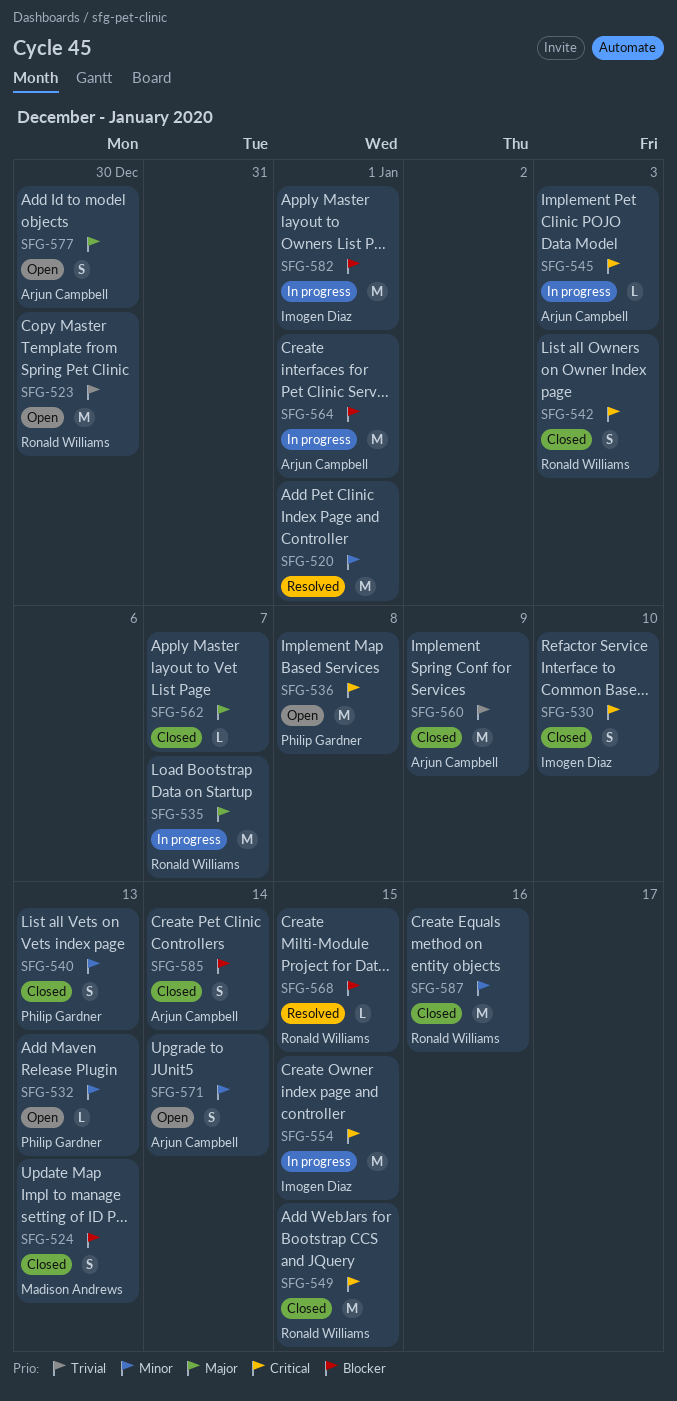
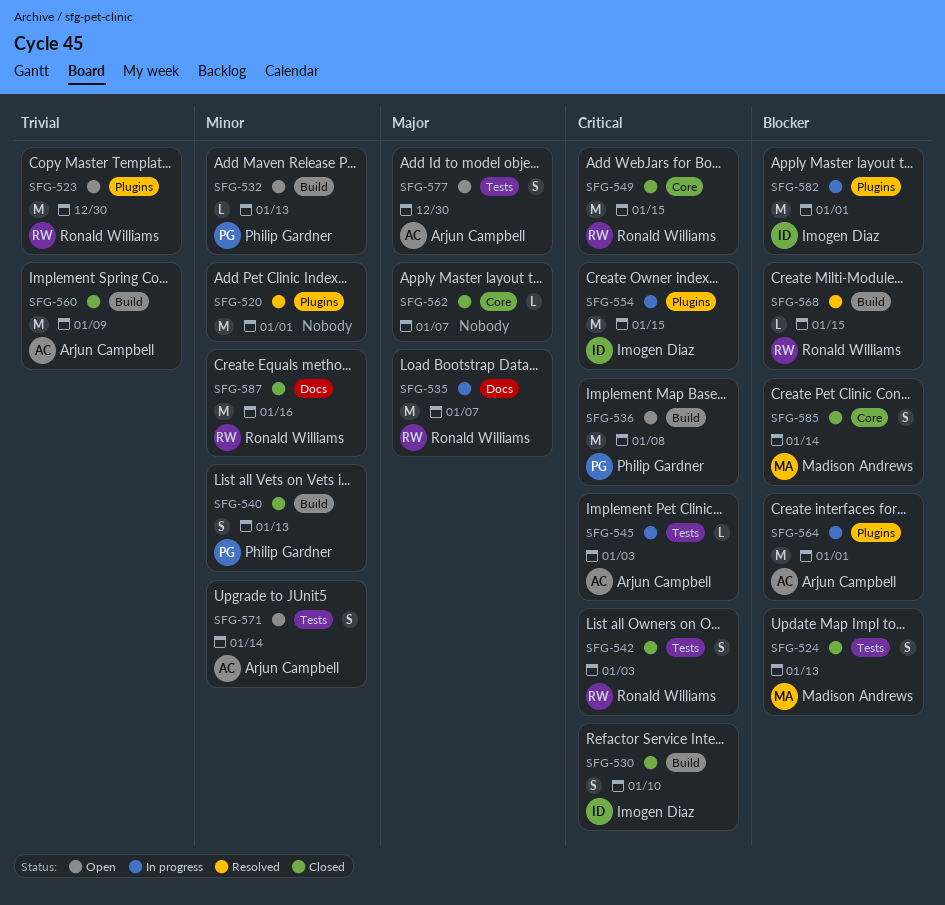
SFG-585, owner: Arjun Campbell -> Madison Andrews

